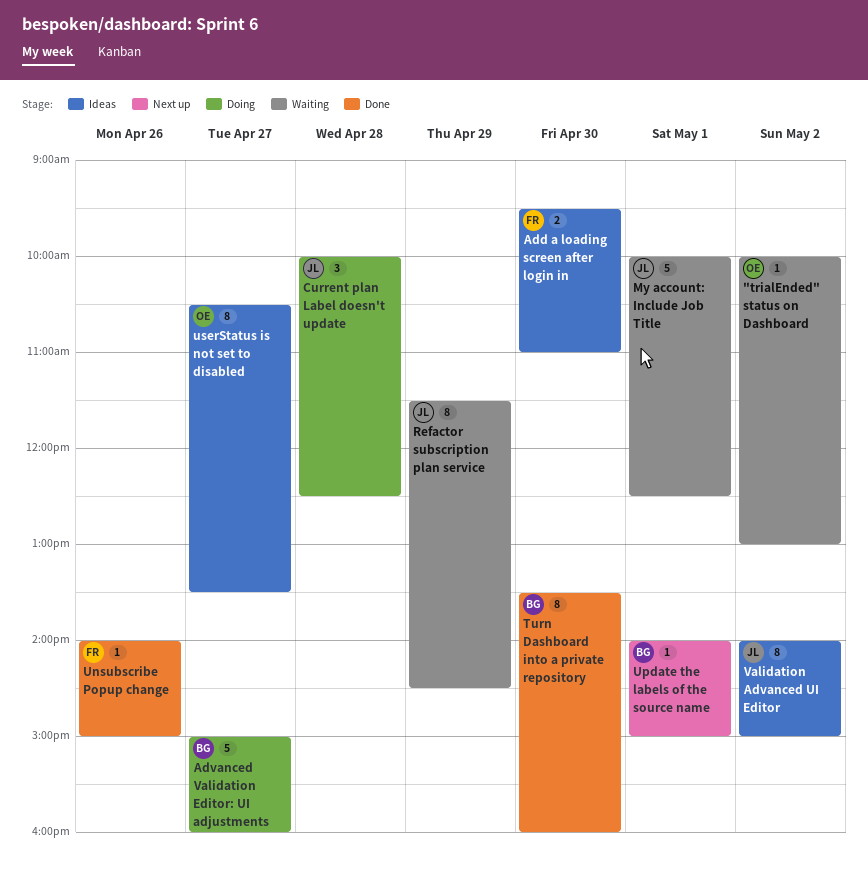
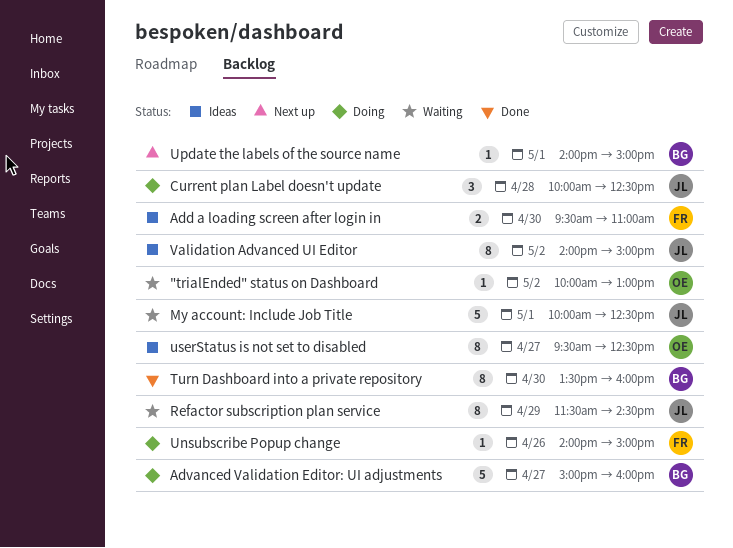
Unsubscribe Popup change, status: Done -> Doing
userStatus is not set to disabled, begins: 10:30 -> 09:30
userStatus is not set to disabled, ends: 13:30 -> 12:30

